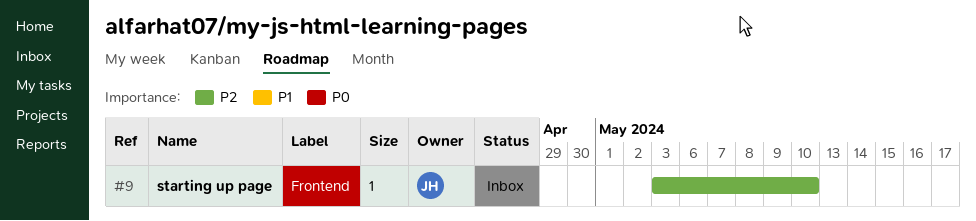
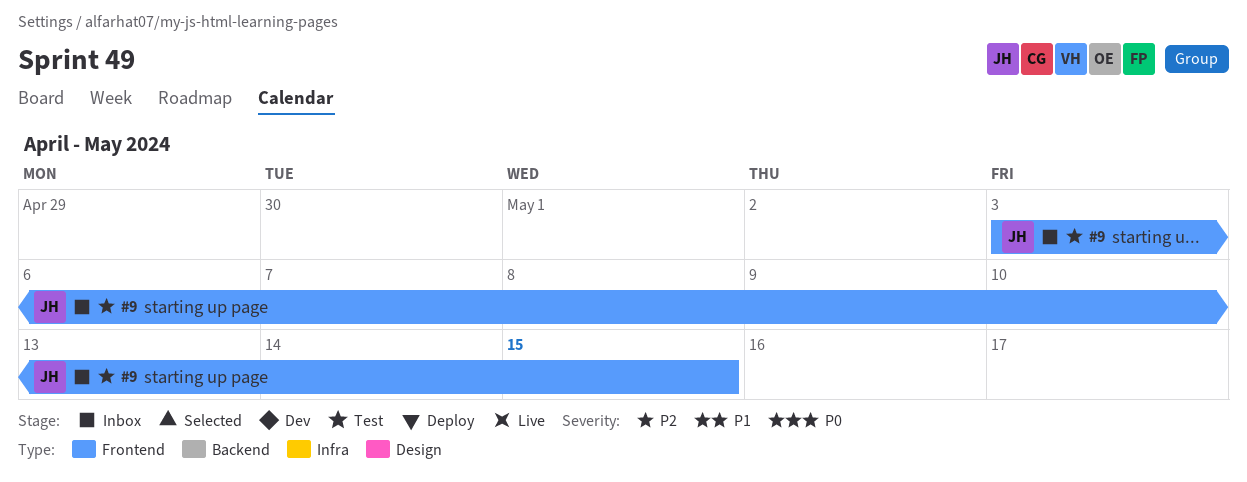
#9, due: May 10 -> May 15

